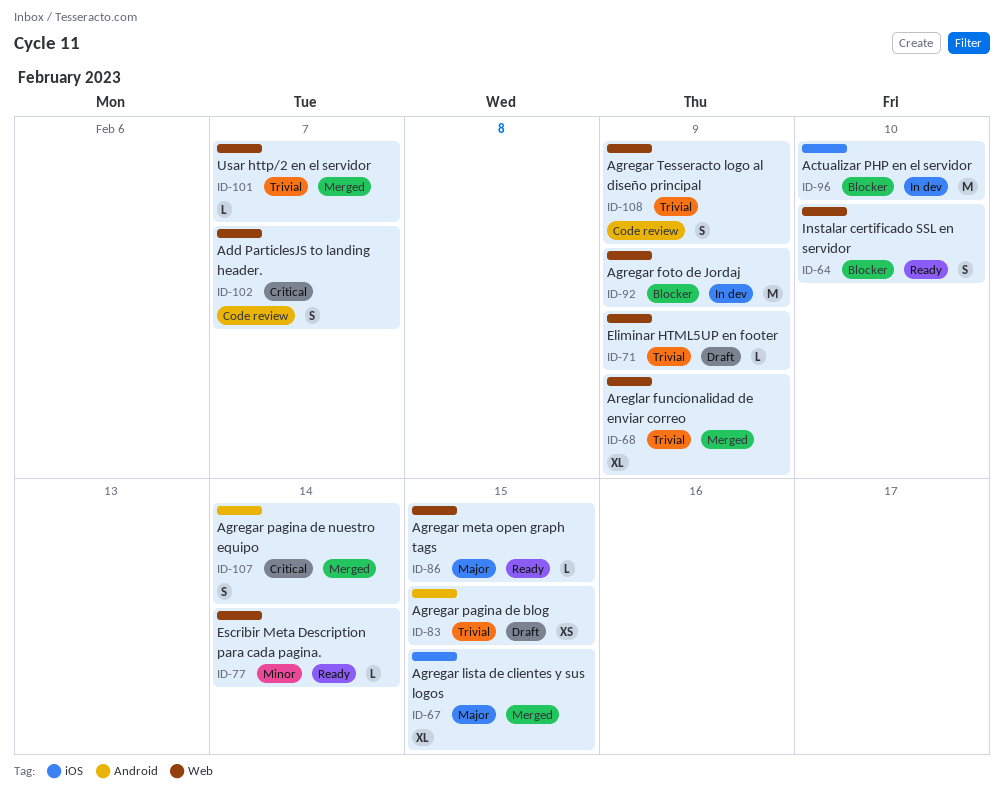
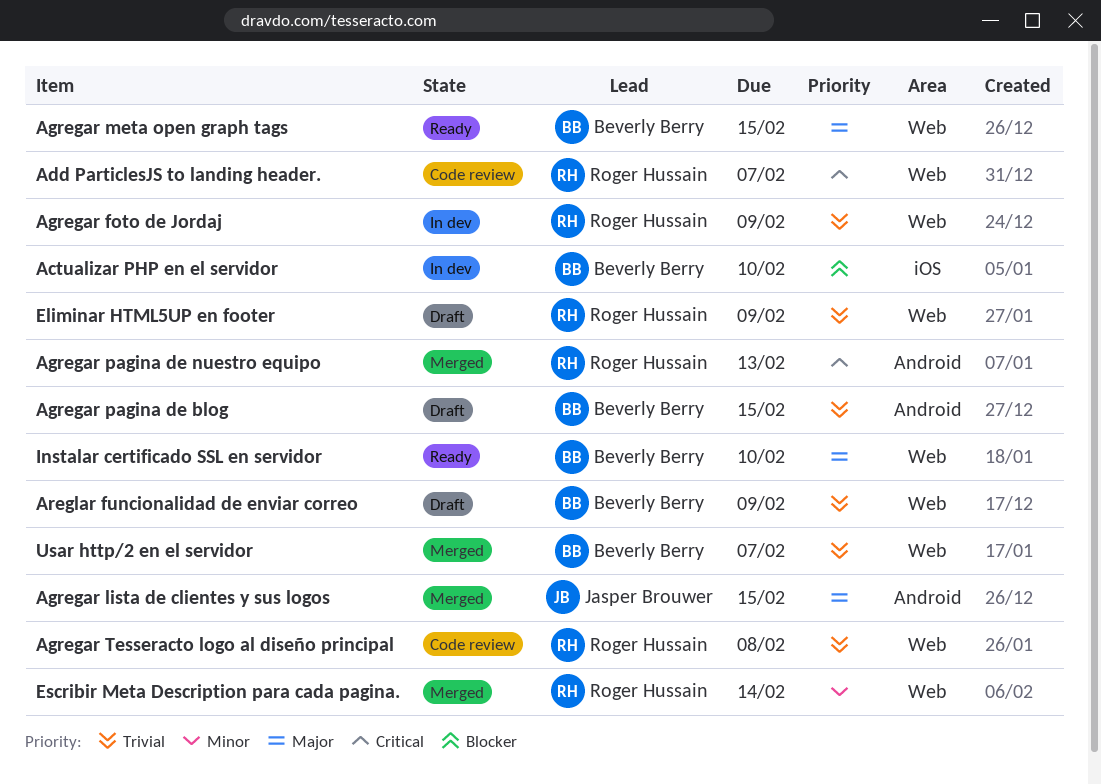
Agregar foto de Jordaj, priority: Blocker -> Trivial
Agregar lista de clientes y sus logos, label: iOS -> Android
Agregar pagina de nuestro equipo, due: Feb 14 -> Feb 13
Agregar Tesseracto logo al diseño principal, due: Feb 9 -> Feb 8
Areglar funcionalidad de enviar correo, status: Merged -> Draft
Escribir Meta Description para cada pagina., status: Ready -> Merged
Instalar certificado SSL en servidor, priority: Blocker -> Major

